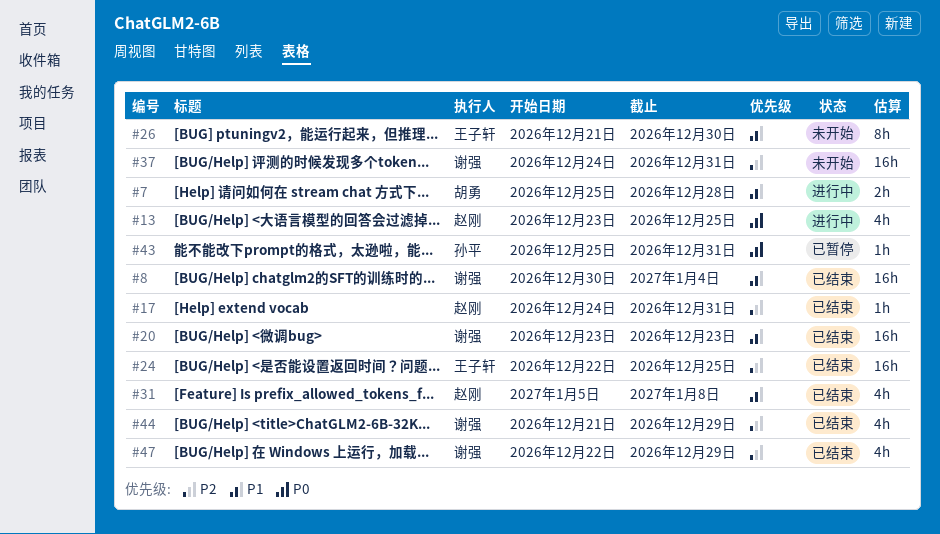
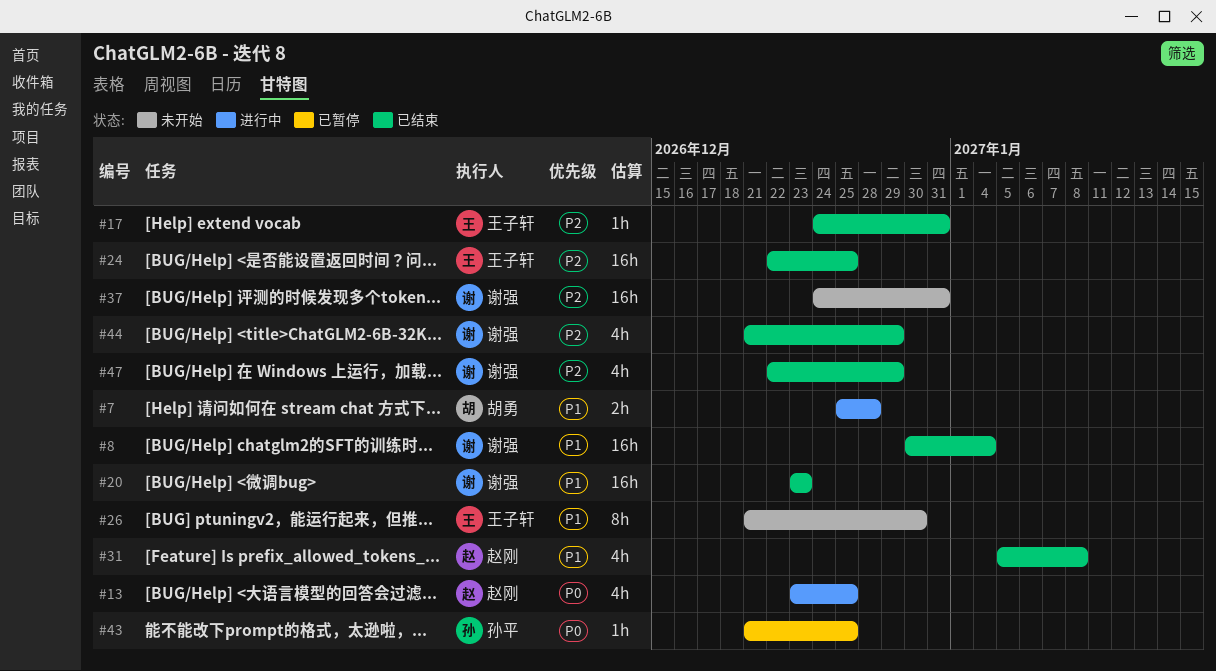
#17, owner: 赵刚 -> 王子轩
#43, start: Dec 25 -> Dec 21
#43, due: Dec 31 -> Dec 25

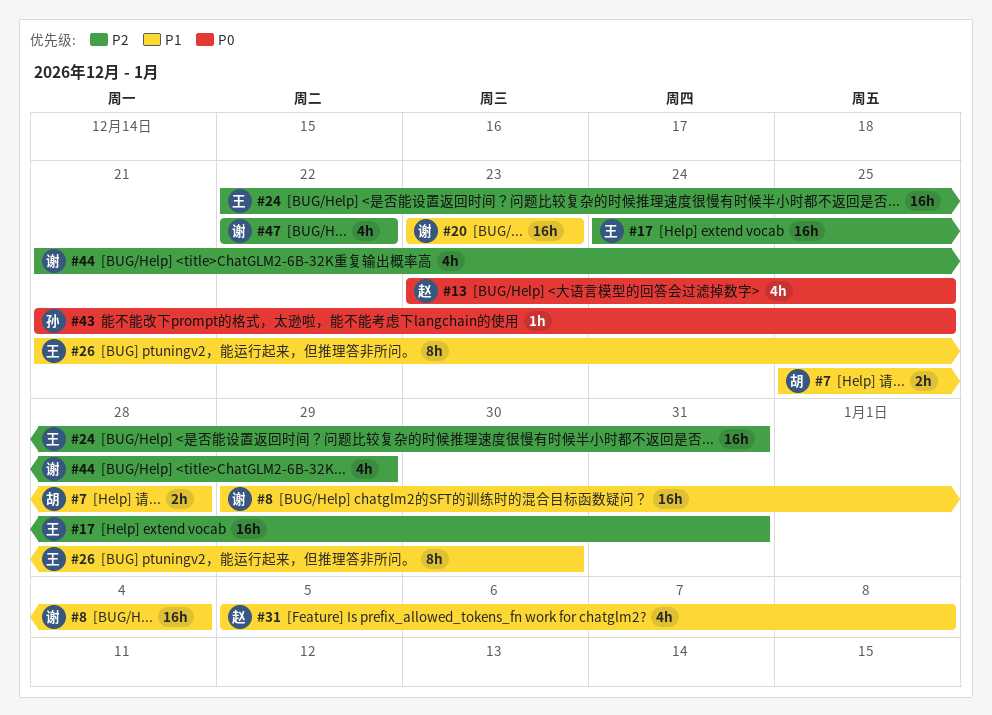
#8, start: Dec 30 -> Dec 29
#17, estimate: 1h -> 16h
#24, due: Dec 25 -> Dec 31
#37: present -> none
#47, due: Dec 29 -> Dec 22

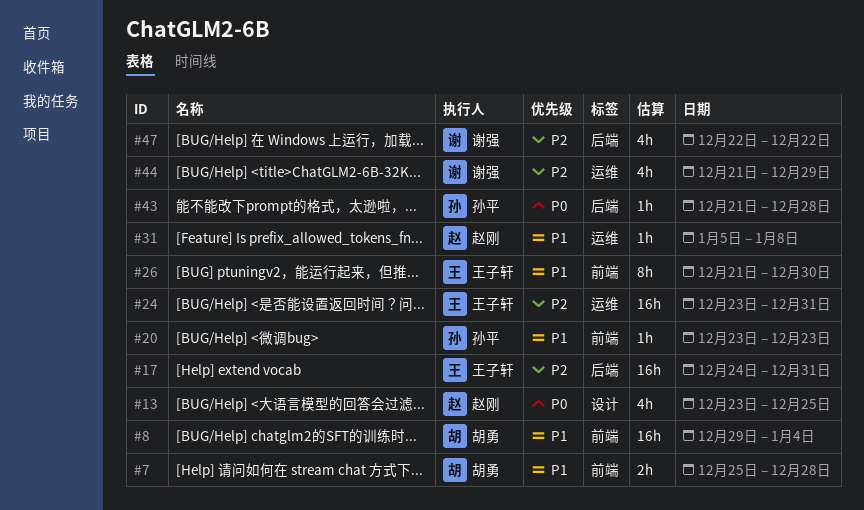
#8, owner: 谢强 -> 胡勇
#20, owner: 谢强 -> 孙平
#20, estimate: 16h -> 1h
#24, start: Dec 22 -> Dec 23
#31, estimate: 4h -> 1h
#43, due: Dec 25 -> Dec 28

